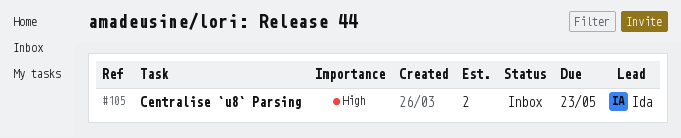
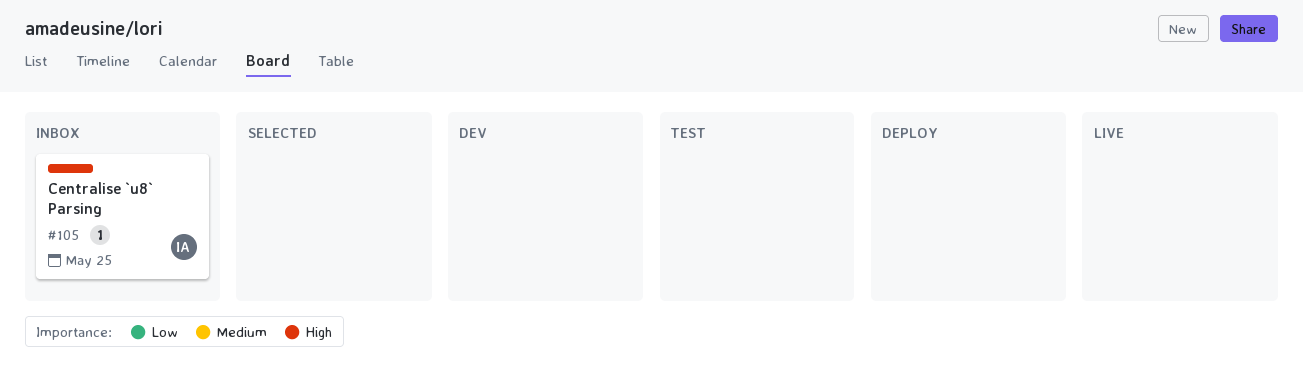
#105, estimate: 2 -> 1
#105, due: May 23 -> May 25

